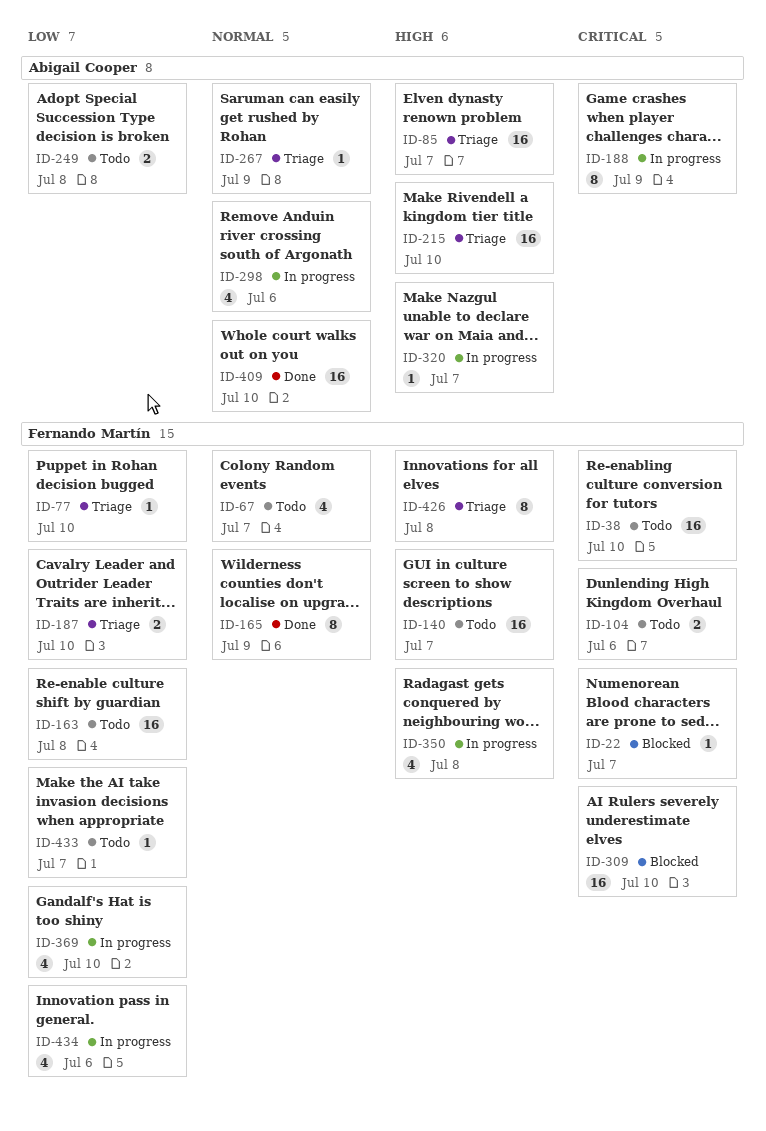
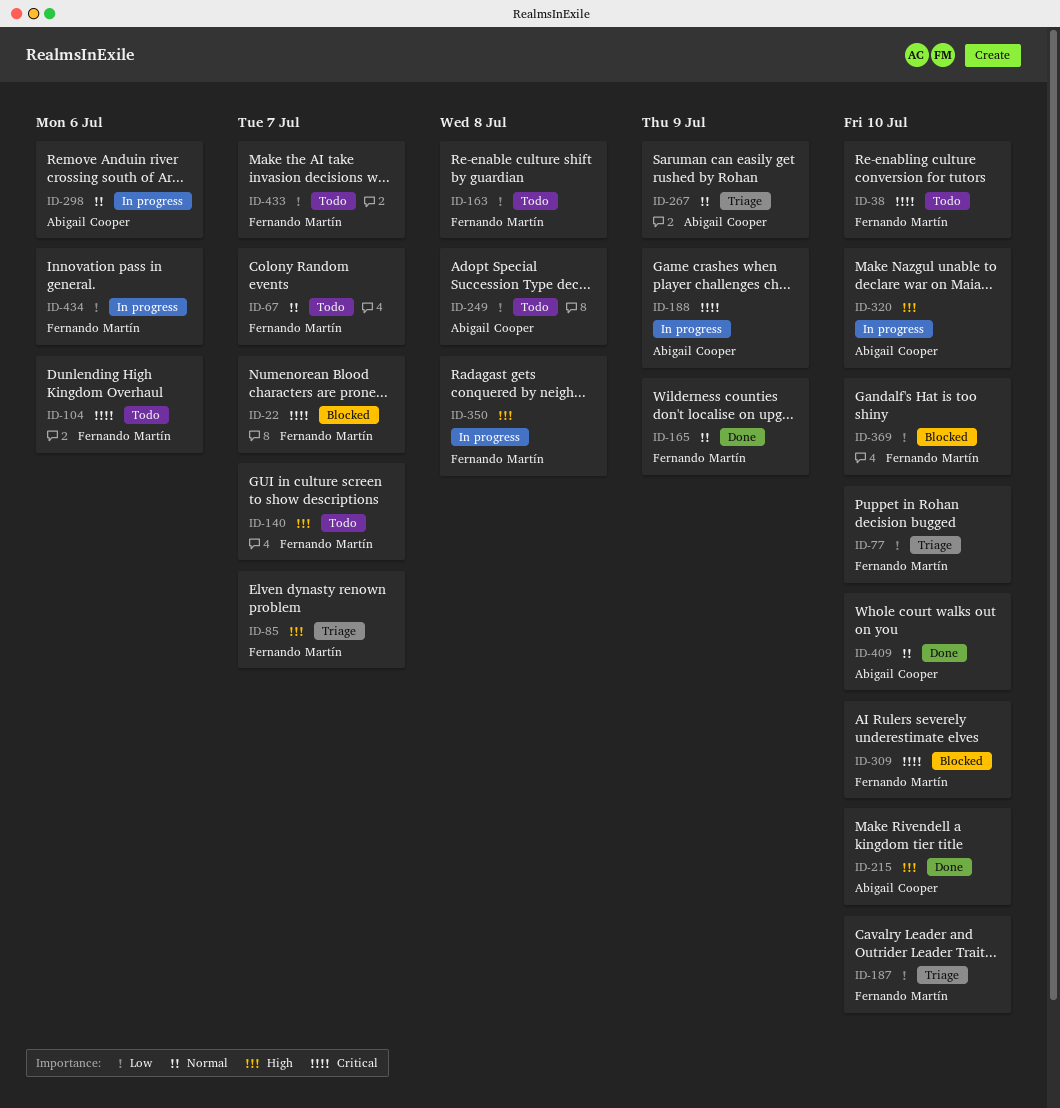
ID-85, owner: Abigail Cooper -> Fernando Martín
ID-215, status: Triage -> Done
ID-320, due: Jul 7 -> Jul 10
ID-369, status: In progress -> Blocked
ID-426: present -> none

